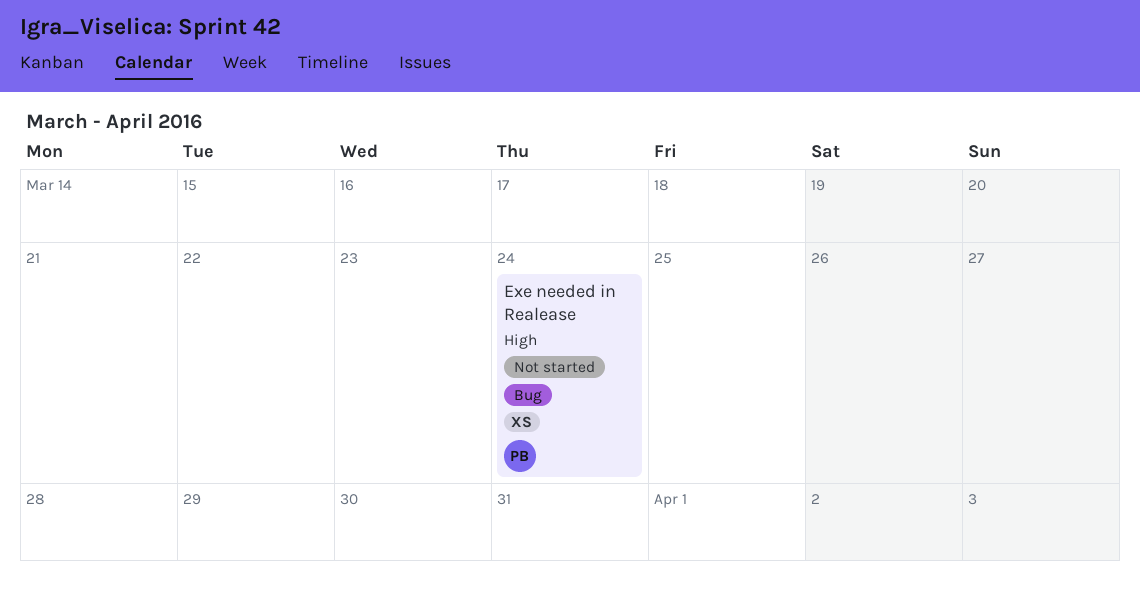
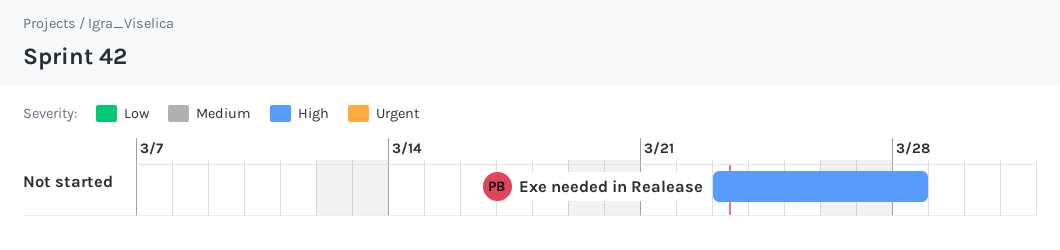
Exe needed in Realease, due: Mar 24 -> Mar 28

